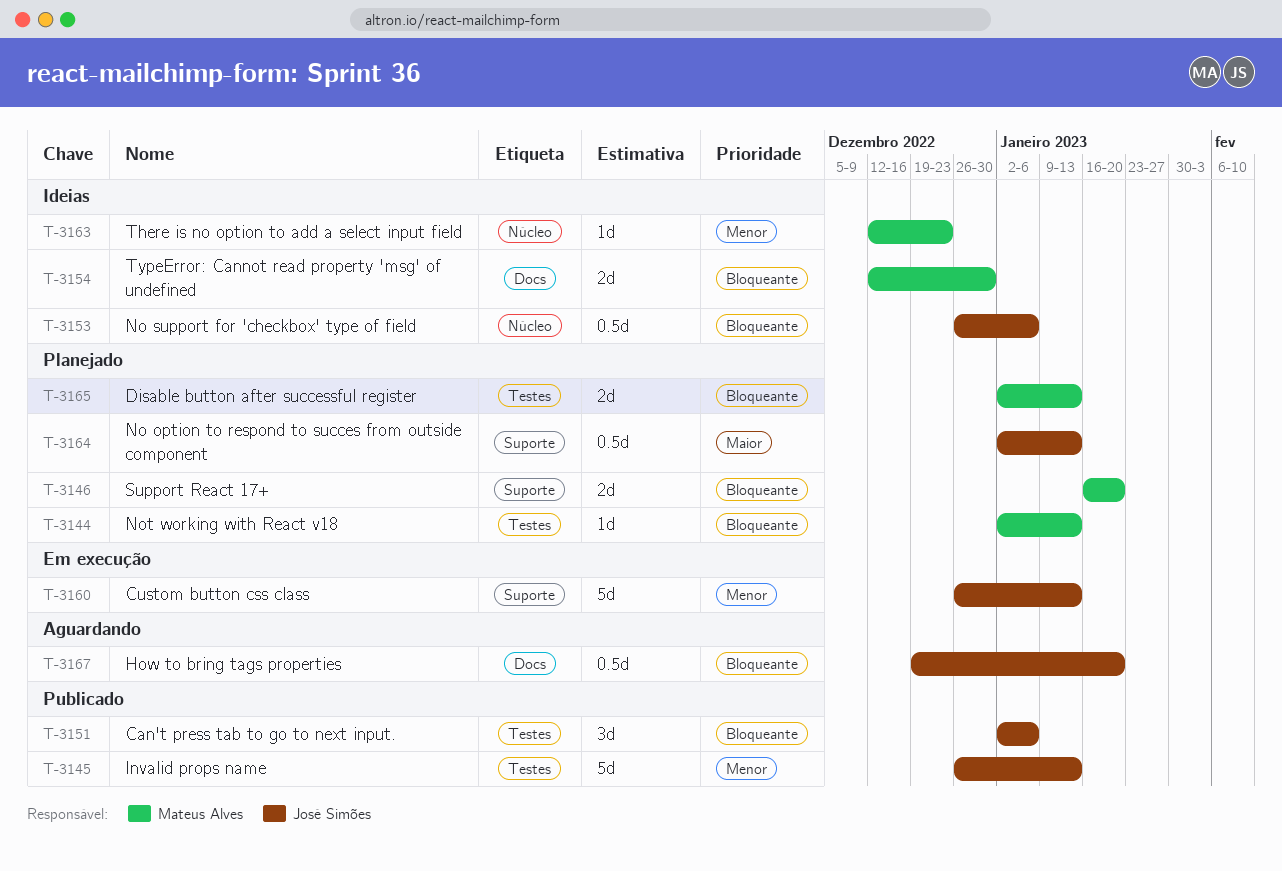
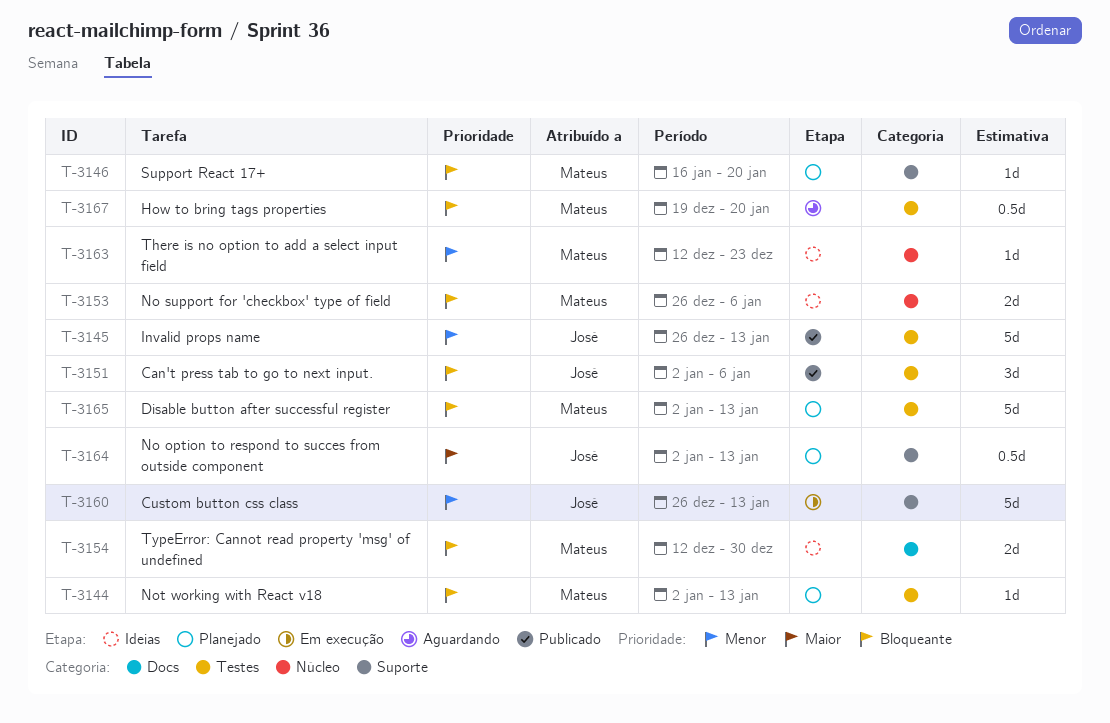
T-3146, estimate: 2d -> 1d
T-3153, owner: José Simões -> Mateus Alves
T-3153, estimate: 0.5d -> 2d
T-3165, estimate: 2d -> 5d
T-3167, owner: José Simões -> Mateus Alves
T-3167, label: Docs -> Testes

